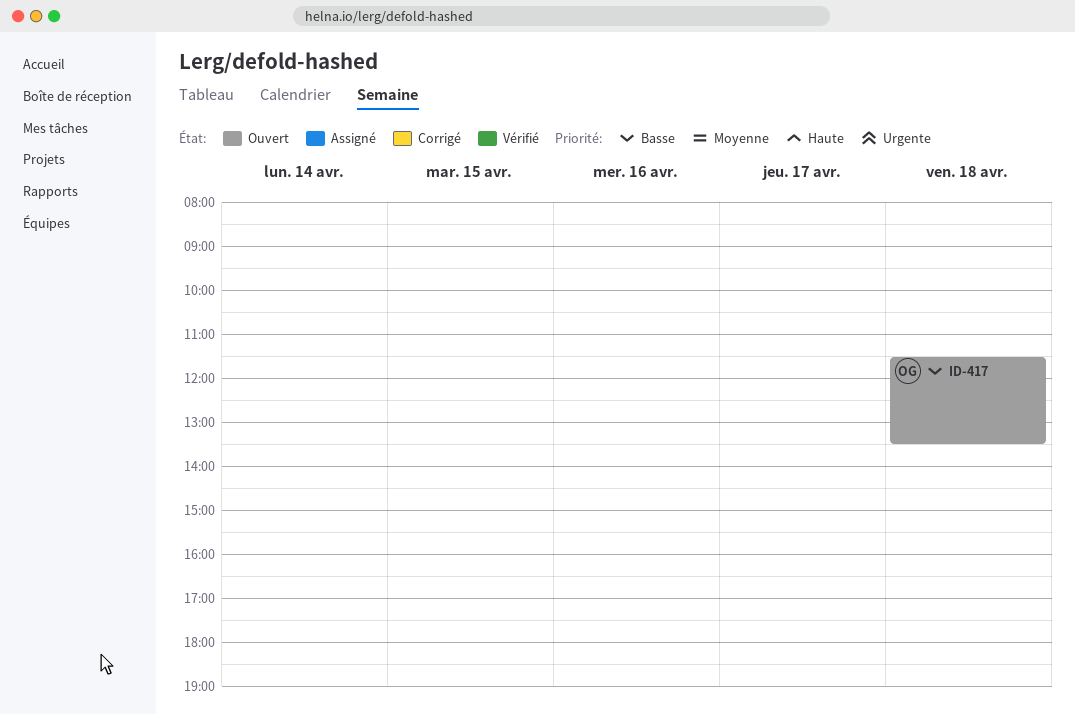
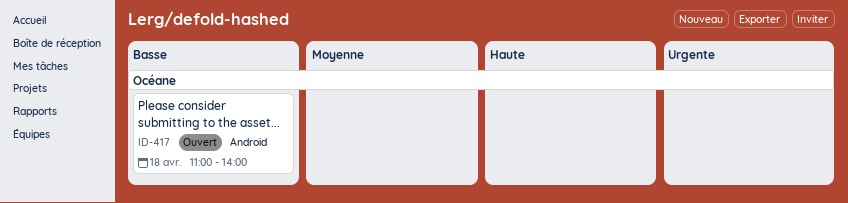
ID-417, begins: 11:30 -> 11:00
ID-417, ends: 13:30 -> 14:00

